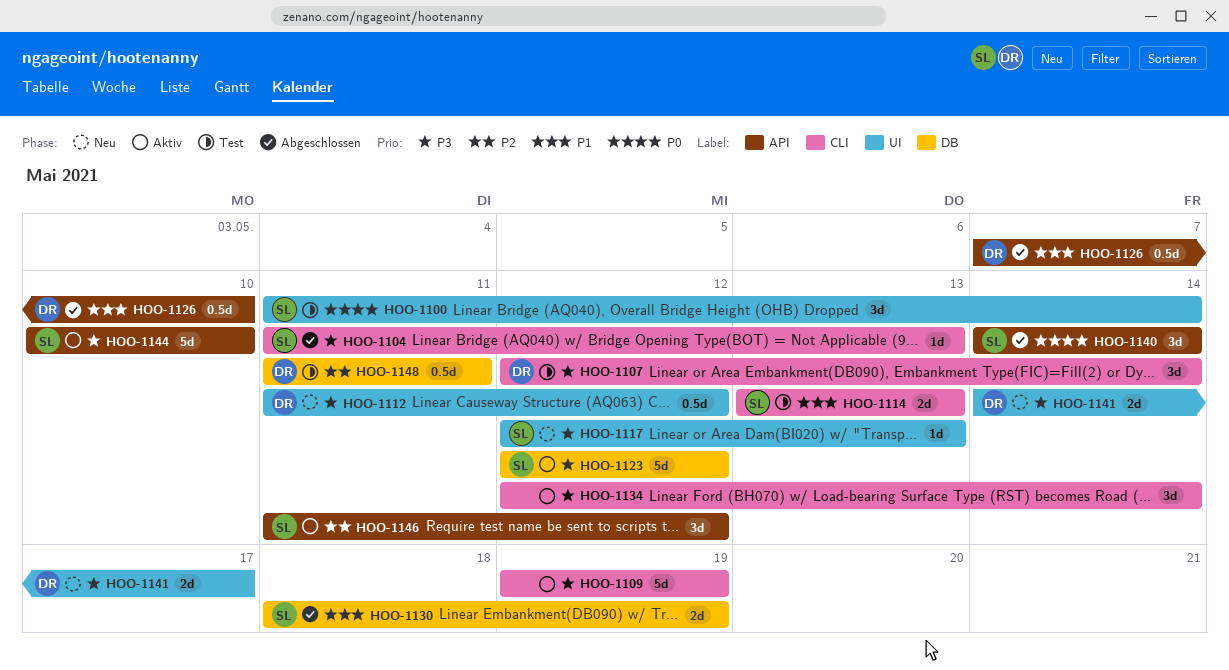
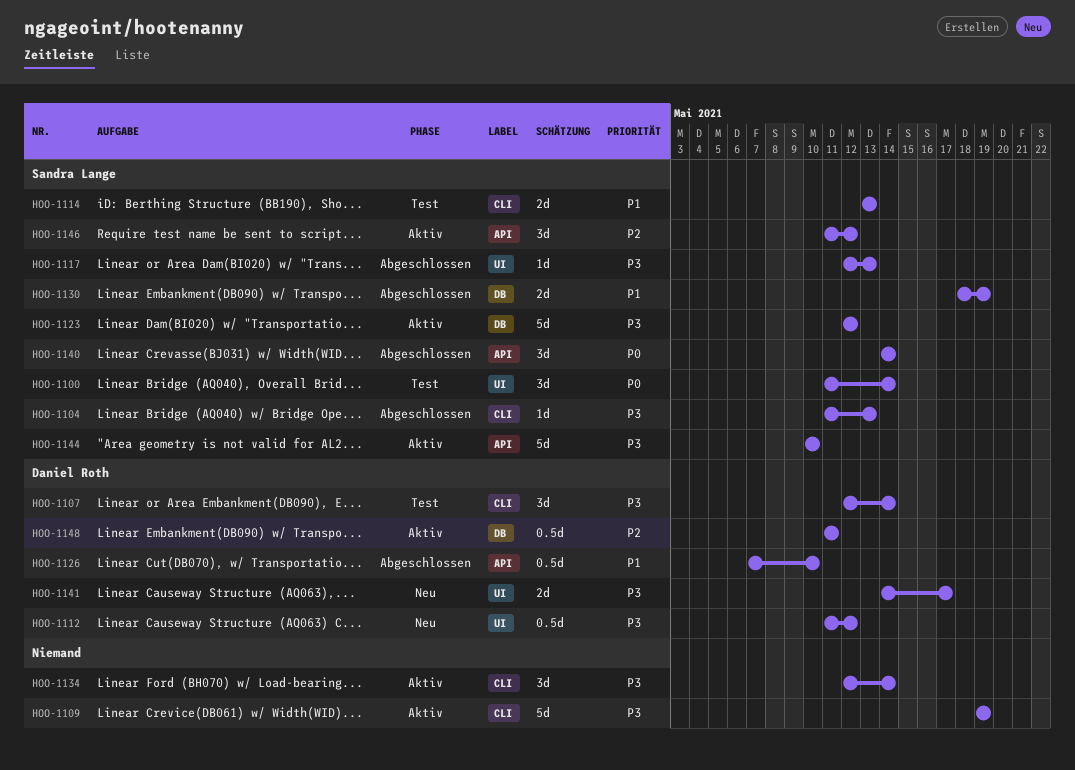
HOO-1117, status: Neu -> Abgeschlossen
HOO-1148, status: Test -> Aktiv

